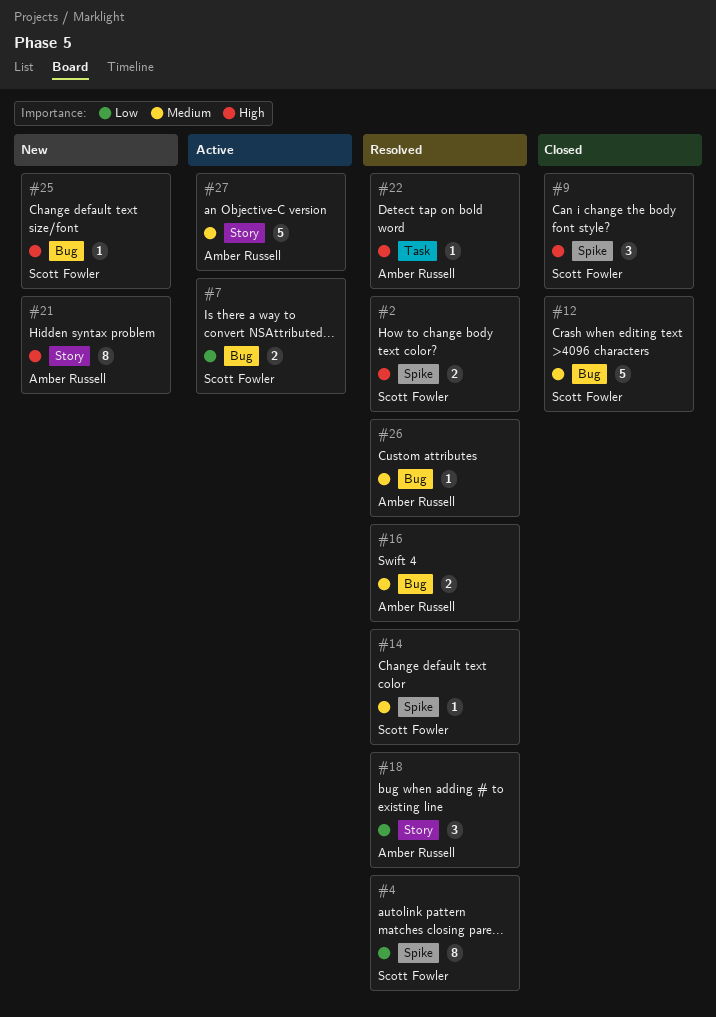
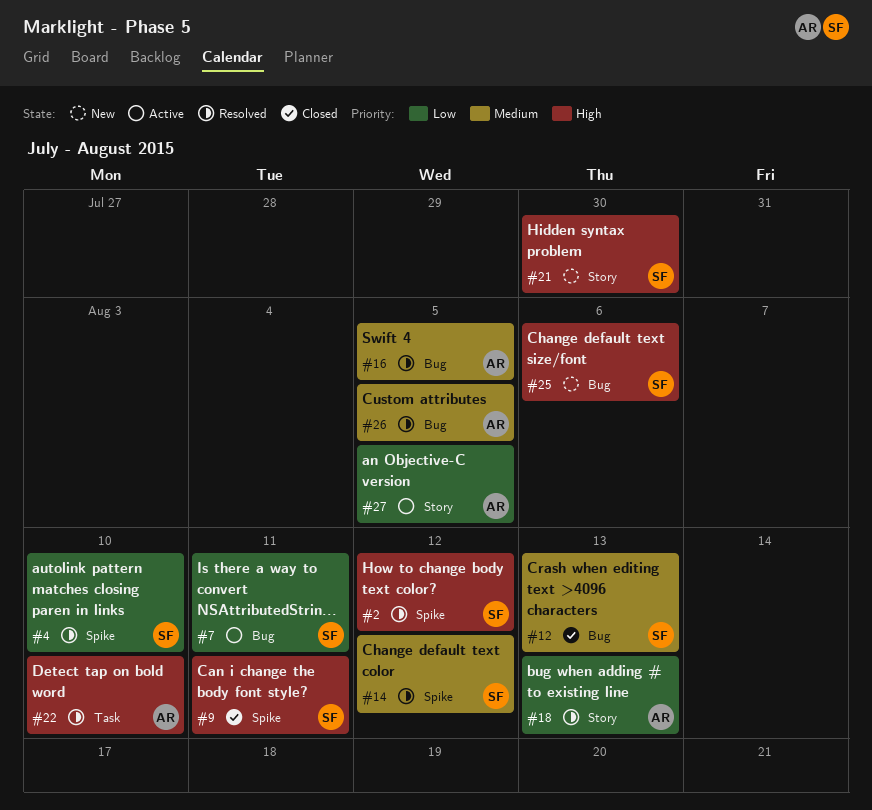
#21, owner: Amber Russell -> Scott Fowler
#27, priority: Medium -> Low

